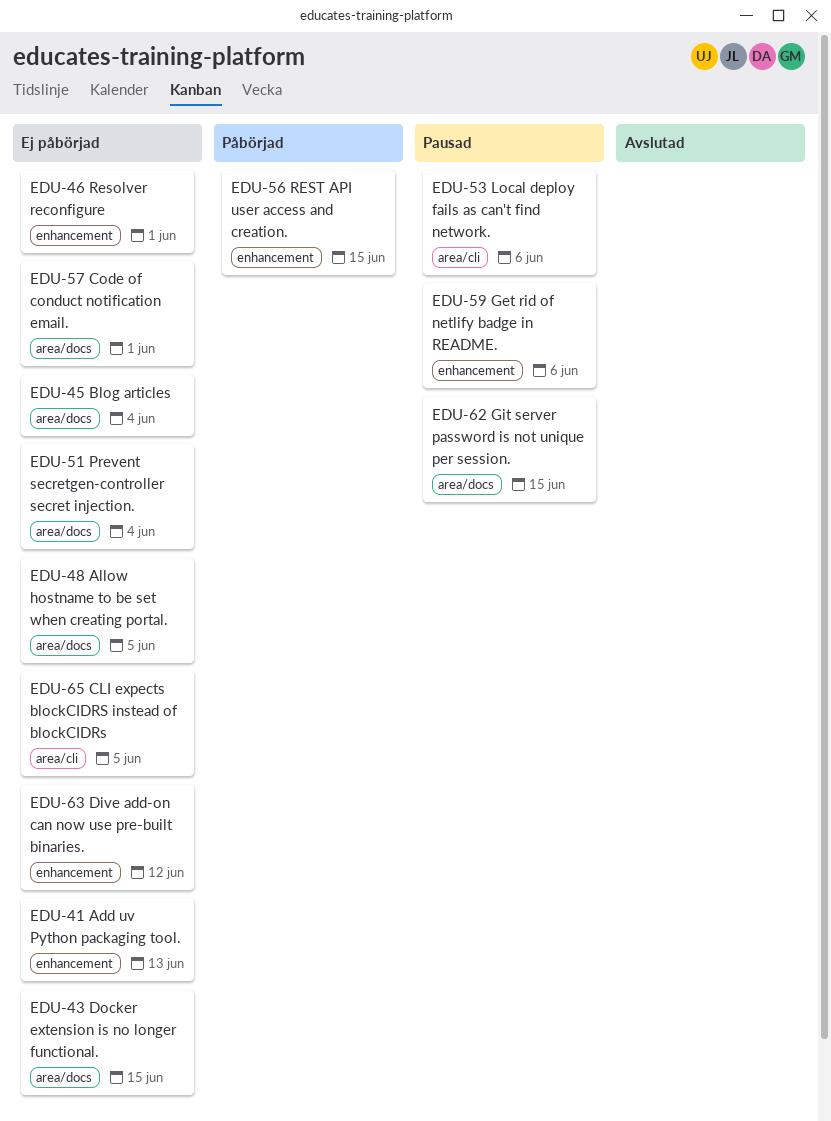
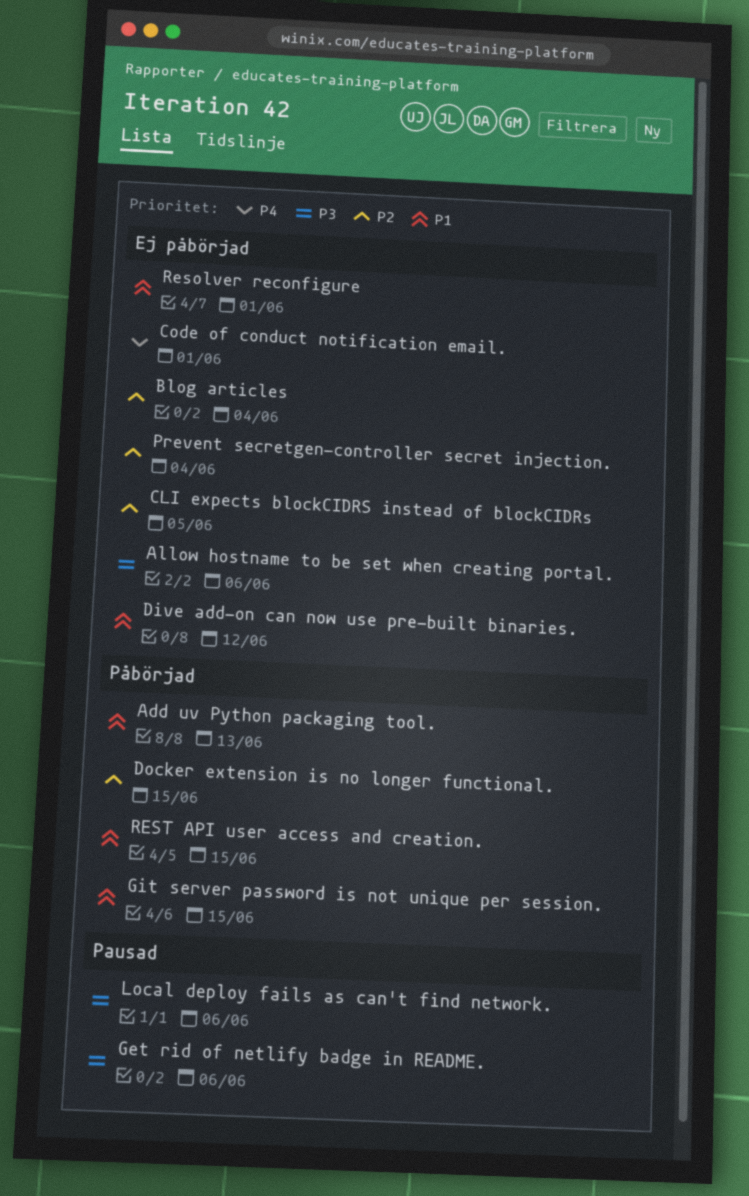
Add uv Python packaging tool., status: Ej påbörjad -> Påbörjad
Allow hostname to be set when creating portal., due: Jun 5 -> Jun 6
Docker extension is no longer functional., status: Ej påbörjad -> Påbörjad
Git server password is not unique per session., status: Pausad -> Påbörjad

